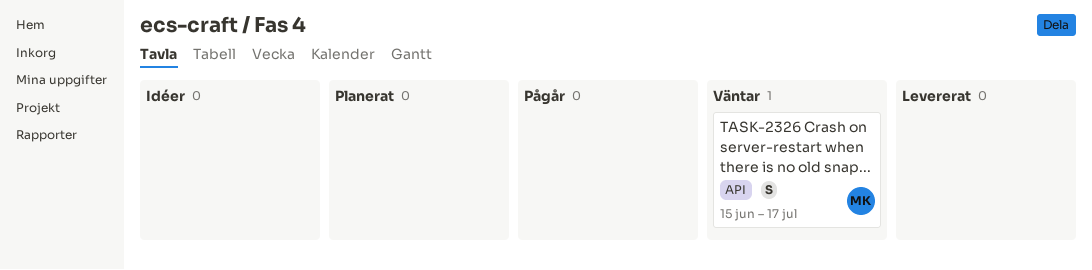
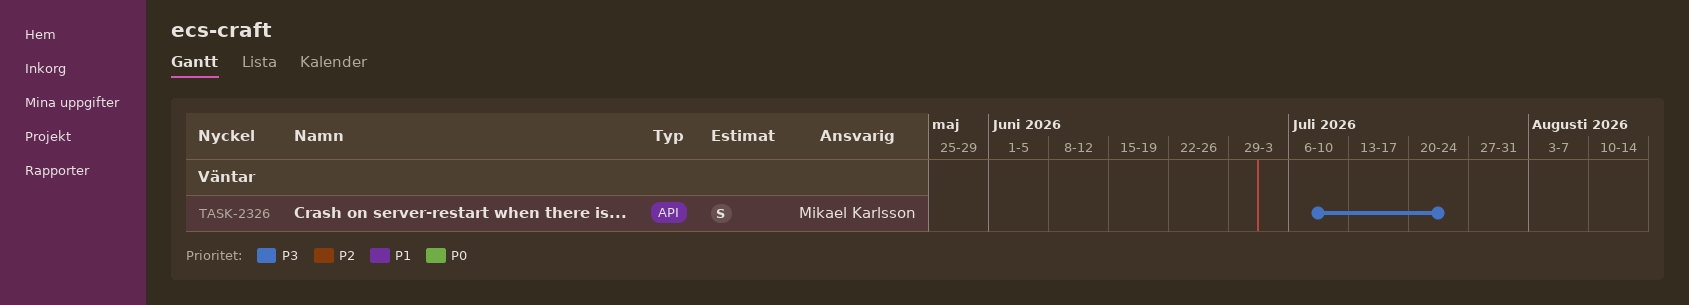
TASK-2326, start: Jun 15 -> Jul 6
TASK-2326, due: Jul 17 -> Jul 24

